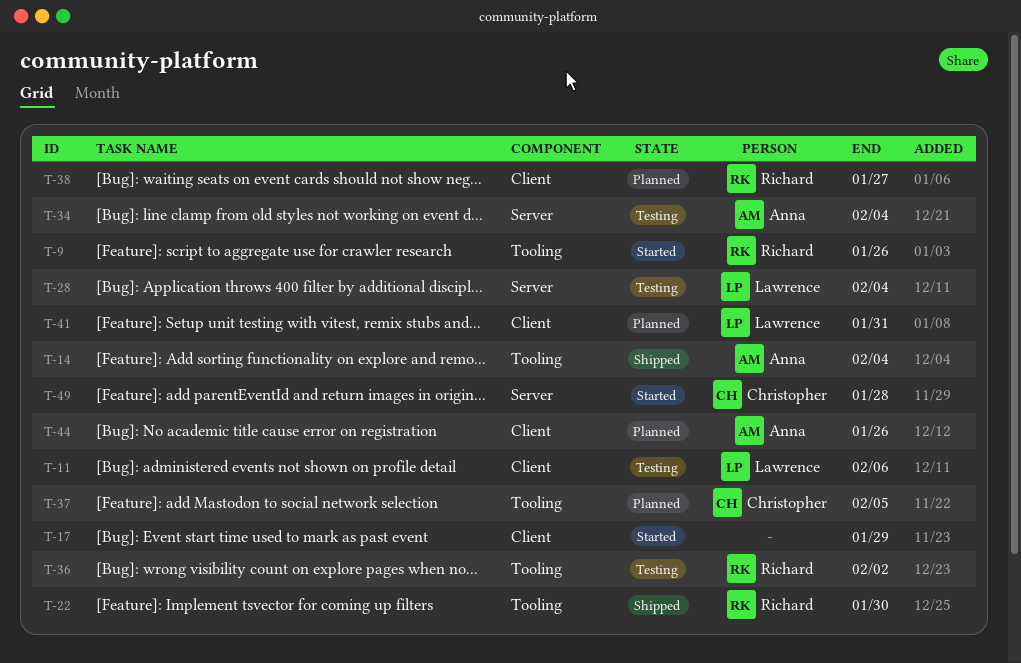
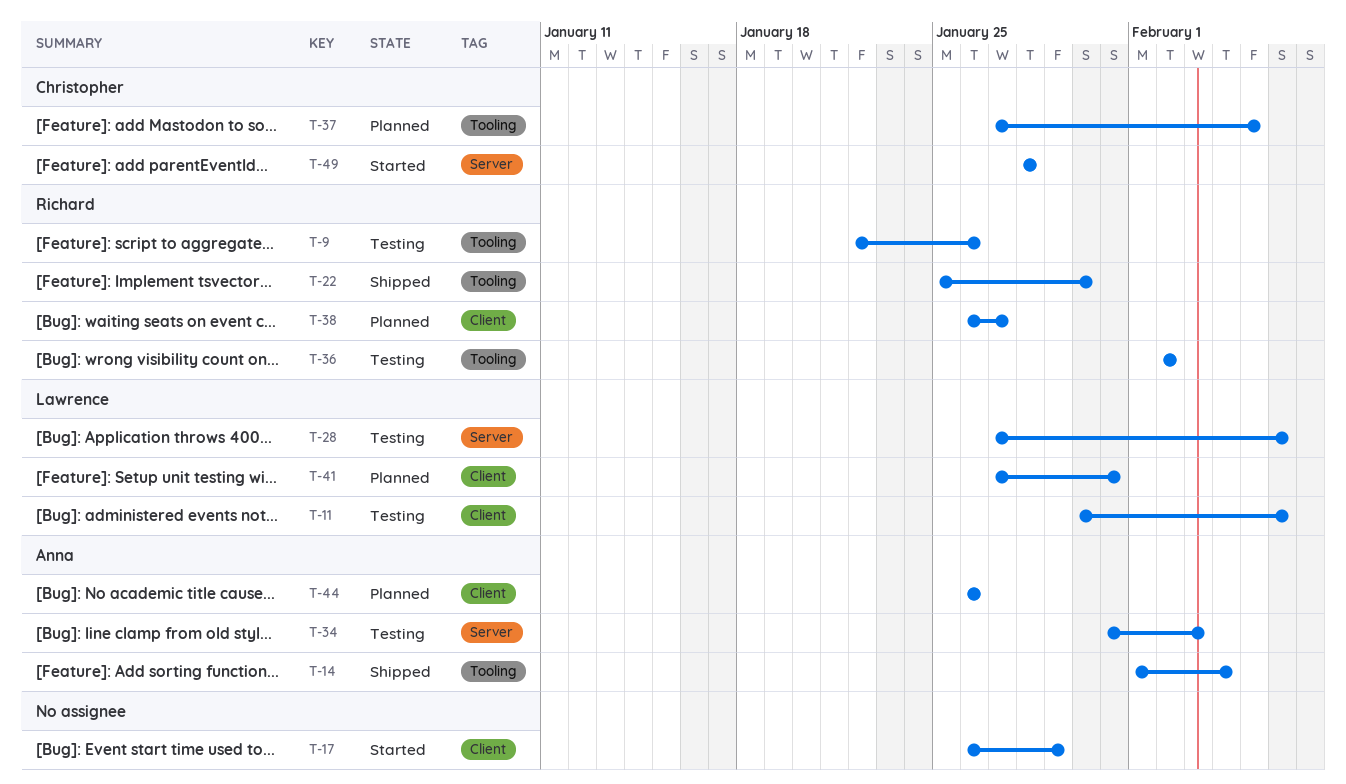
T-9, status: Started -> Testing
T-28, due: Feb 4 -> Feb 6
T-34, due: Feb 4 -> Feb 3

